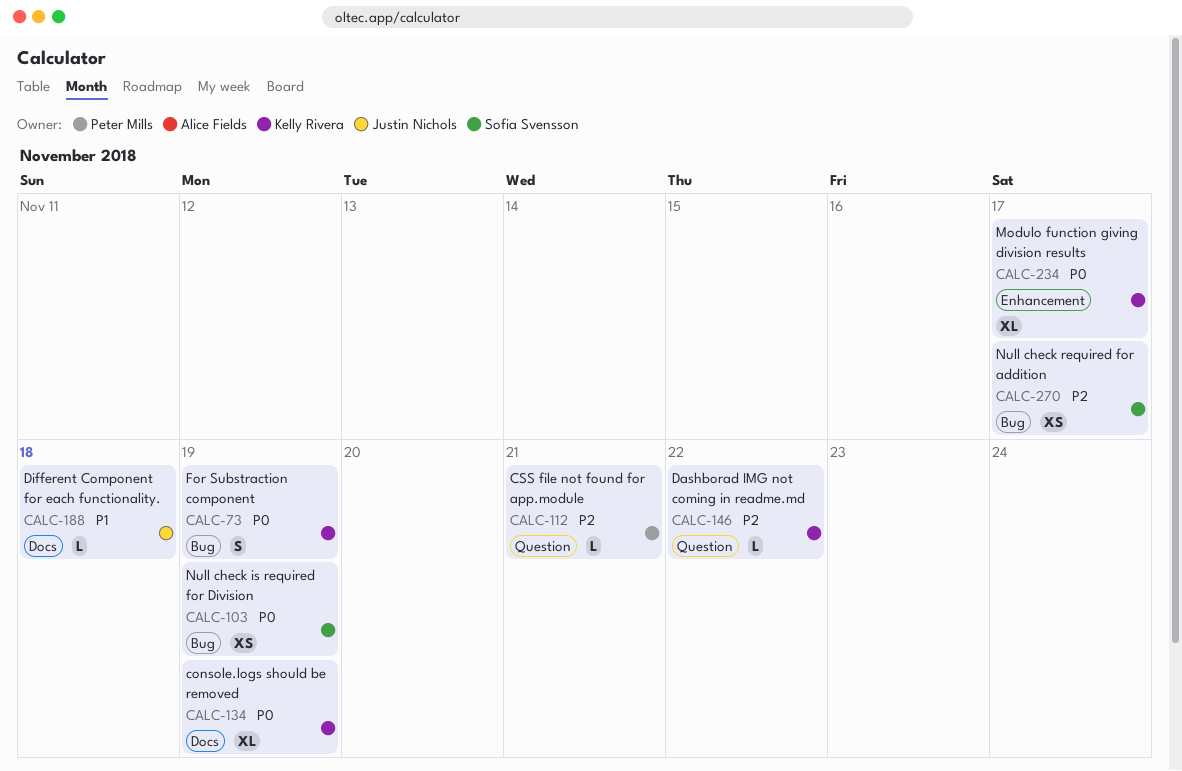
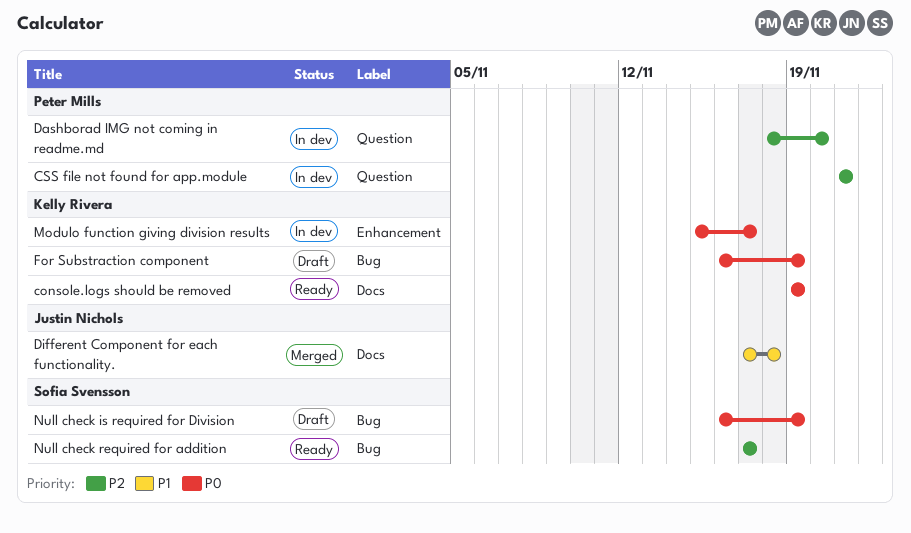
Dashborad IMG not coming in readme.md, owner: Kelly Rivera -> Peter Mills
Dashborad IMG not coming in readme.md, due: Nov 22 -> Nov 20

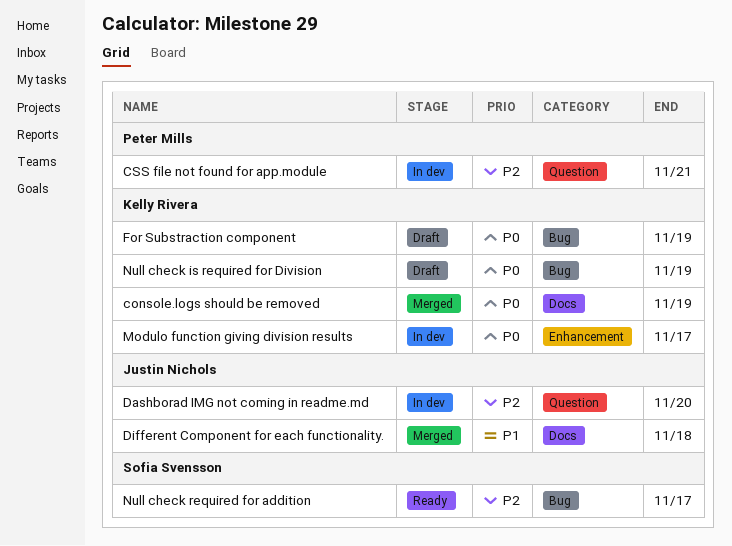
console.logs should be removed, status: Ready -> Merged
Dashborad IMG not coming in readme.md, owner: Peter Mills -> Justin Nichols
Null check is required for Division, owner: Sofia Svensson -> Kelly Rivera

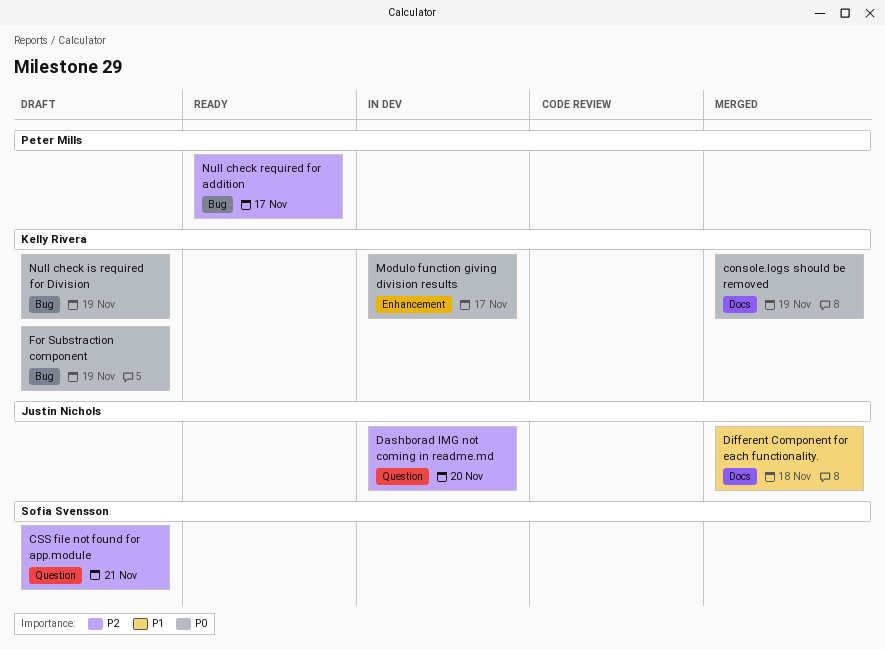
CSS file not found for app.module, status: In dev -> Draft
CSS file not found for app.module, owner: Peter Mills -> Sofia Svensson
Null check required for addition, owner: Sofia Svensson -> Peter Mills

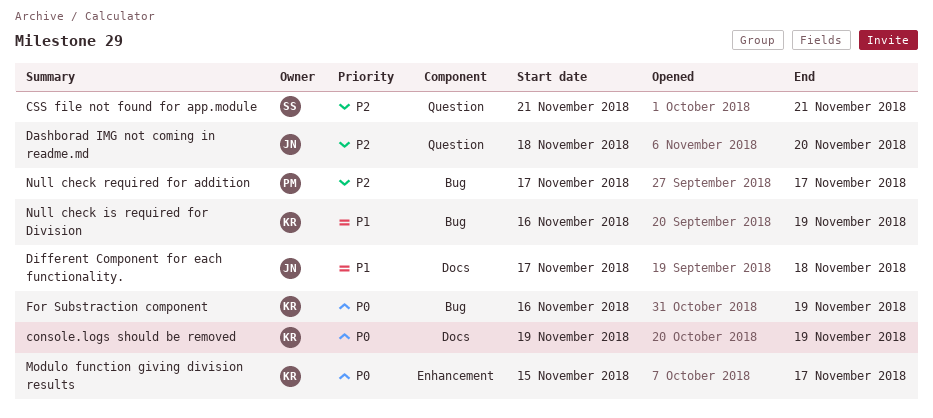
Null check is required for Division, priority: P0 -> P1

